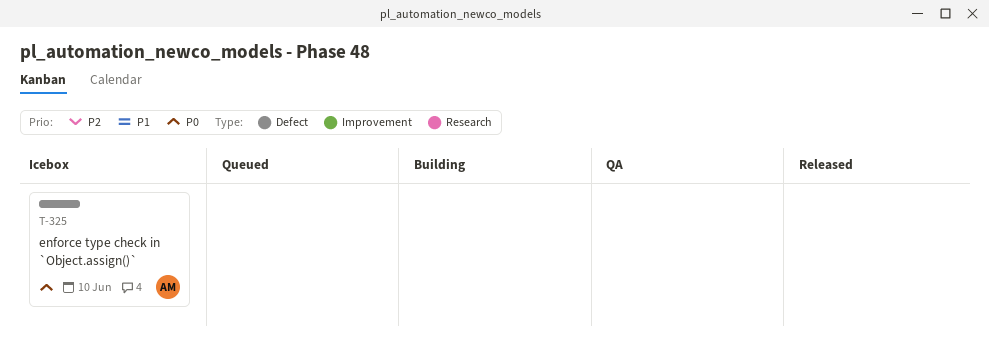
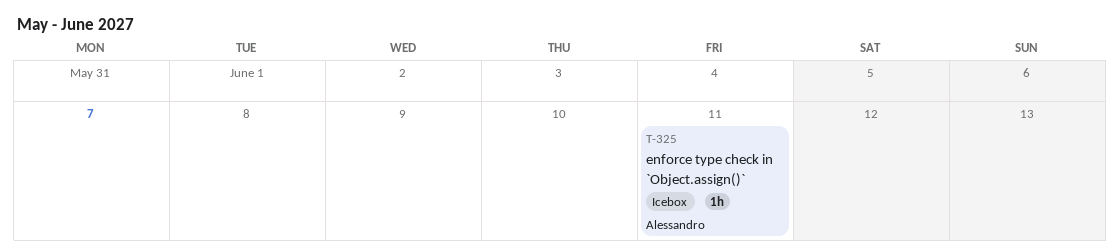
T-325, due: Jun 10 -> Jun 11

